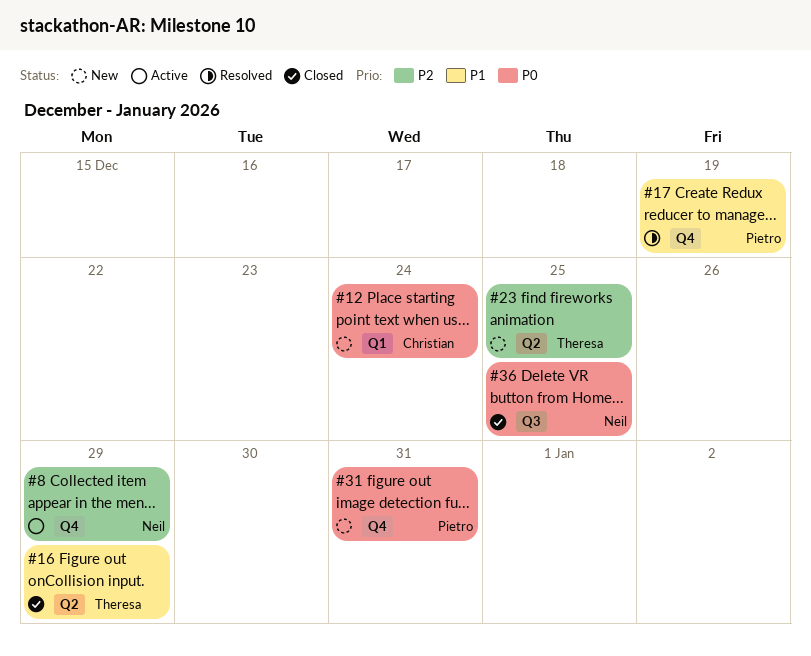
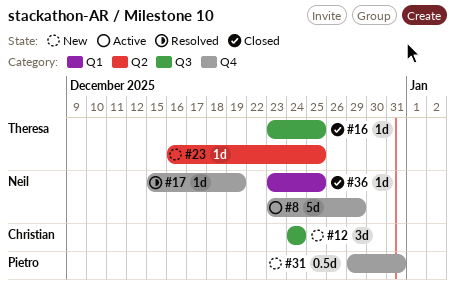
#12, label: Q1 -> Q3
#16, label: Q2 -> Q3
#16, due: Dec 29 -> Dec 25
#17, owner: Pietro -> Neil
#36, label: Q3 -> Q1

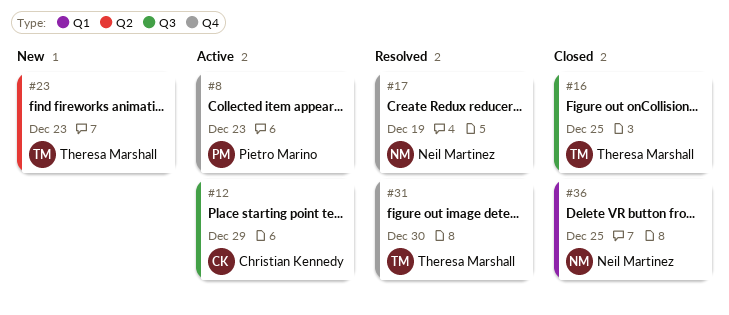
#8, owner: Neil Martinez -> Pietro Marino
#8, due: Dec 29 -> Dec 23
#12, status: New -> Active
#12, due: Dec 24 -> Dec 29
#23, due: Dec 25 -> Dec 23
#31, status: New -> Resolved
#31, owner: Pietro Marino -> Theresa Marshall
#31, due: Dec 31 -> Dec 30

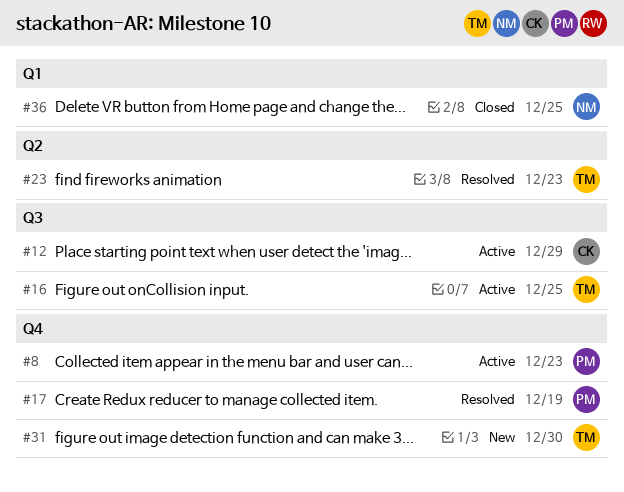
#16, status: Closed -> Active
#17, owner: Neil Martinez -> Pietro Marino
#23, status: New -> Resolved
#31, status: Resolved -> New

